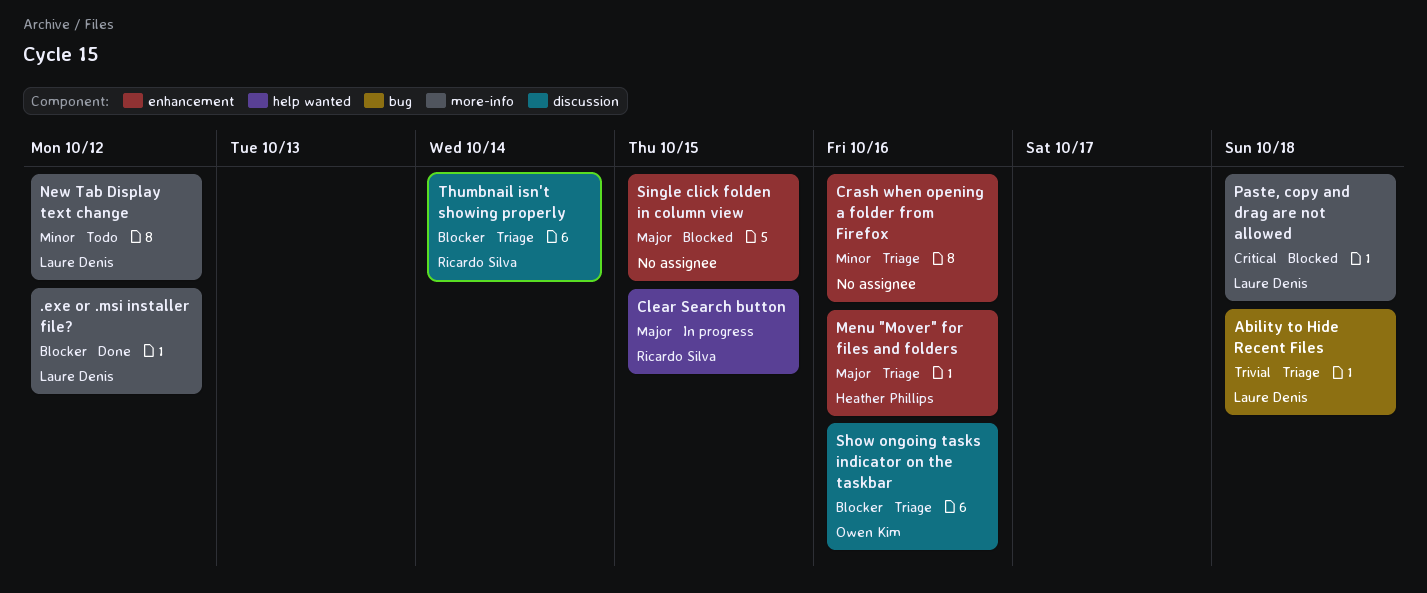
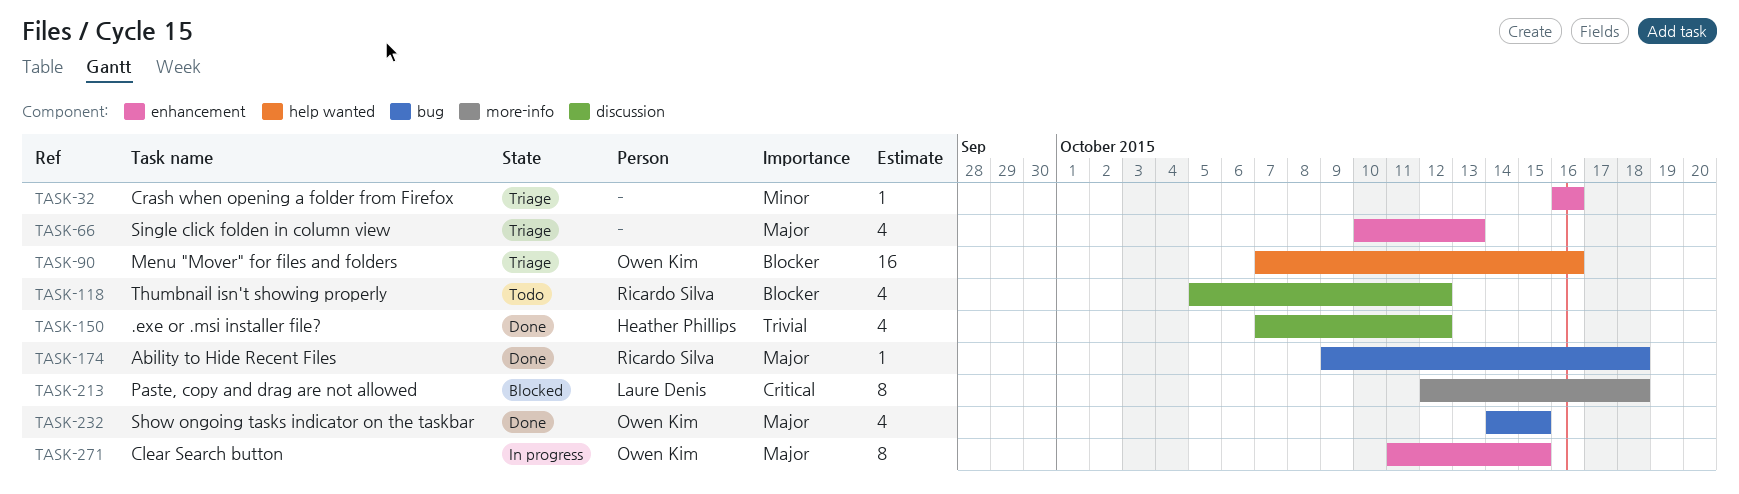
.exe or .msi installer file?, owner: Laure Denis -> Heather Phillips
.exe or .msi installer file?, priority: Blocker -> Trivial
.exe or .msi installer file?, label: more-info -> discussion
Ability to Hide Recent Files, status: Triage -> Done
Ability to Hide Recent Files, owner: Laure Denis -> Ricardo Silva
Ability to Hide Recent Files, priority: Trivial -> Major
Clear Search button, owner: Ricardo Silva -> Owen Kim
Clear Search button, label: help wanted -> enhancement
Menu "Mover" for files and folders, owner: Heather Phillips -> Owen Kim
Menu "Mover" for files and folders, priority: Major -> Blocker
Menu "Mover" for files and folders, label: enhancement -> help wanted
New Tab Display text change: present -> none
Show ongoing tasks indicator on the taskbar, status: Triage -> Done
Show ongoing tasks indicator on the taskbar, priority: Blocker -> Major
Show ongoing tasks indicator on the taskbar, label: discussion -> bug
Show ongoing tasks indicator on the taskbar, due: Oct 16 -> Oct 15
Single click folden in column view, status: Blocked -> Triage
Single click folden in column view, due: Oct 15 -> Oct 13
Thumbnail isn't showing properly, status: Triage -> Todo
Thumbnail isn't showing properly, due: Oct 14 -> Oct 12

